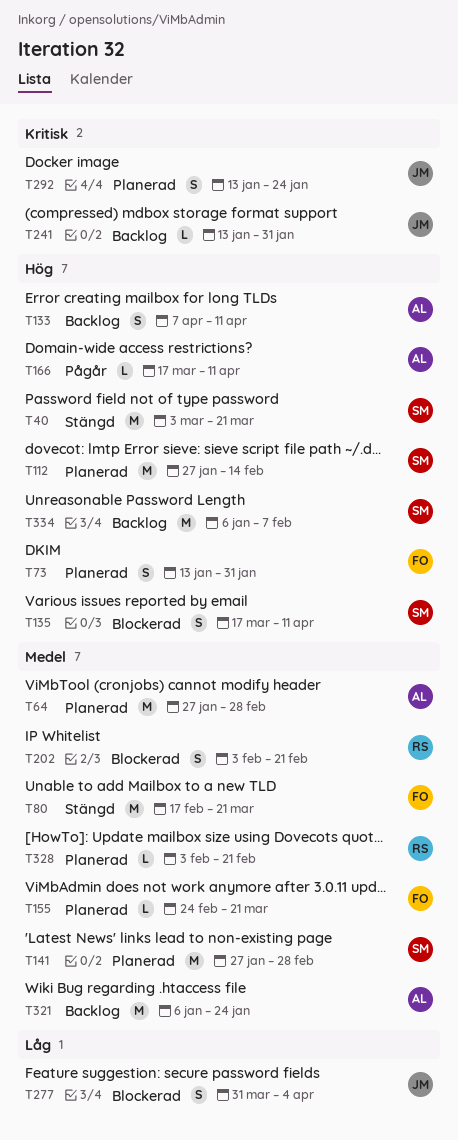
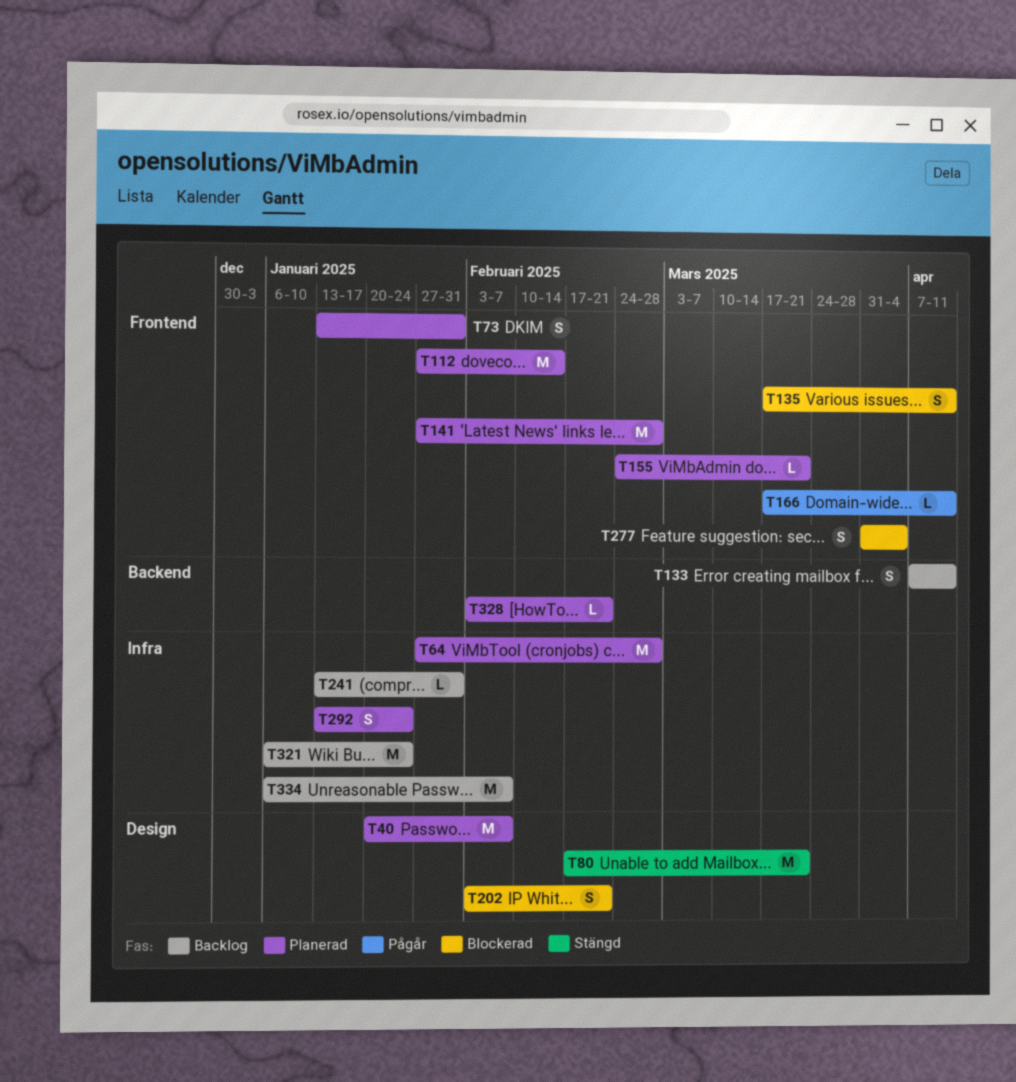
T40, status: Stängd -> Planerad
T40, start: Mar 3 -> Jan 20
T40, due: Mar 21 -> Feb 7

